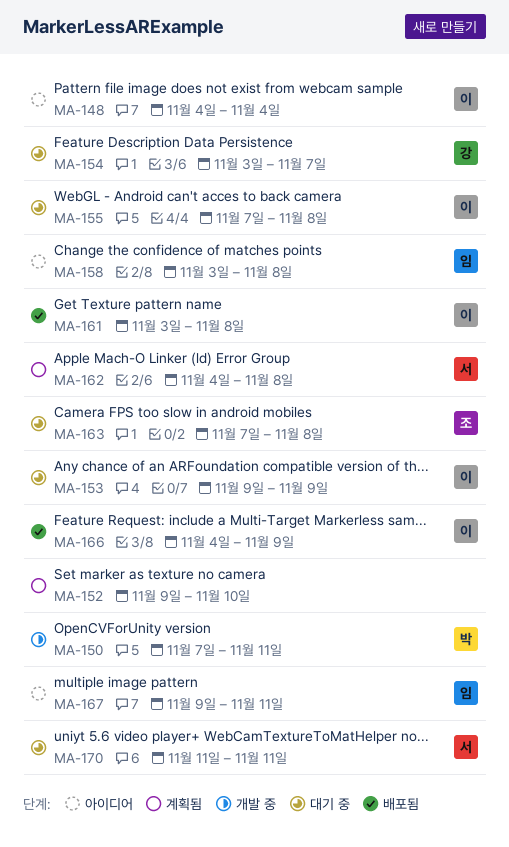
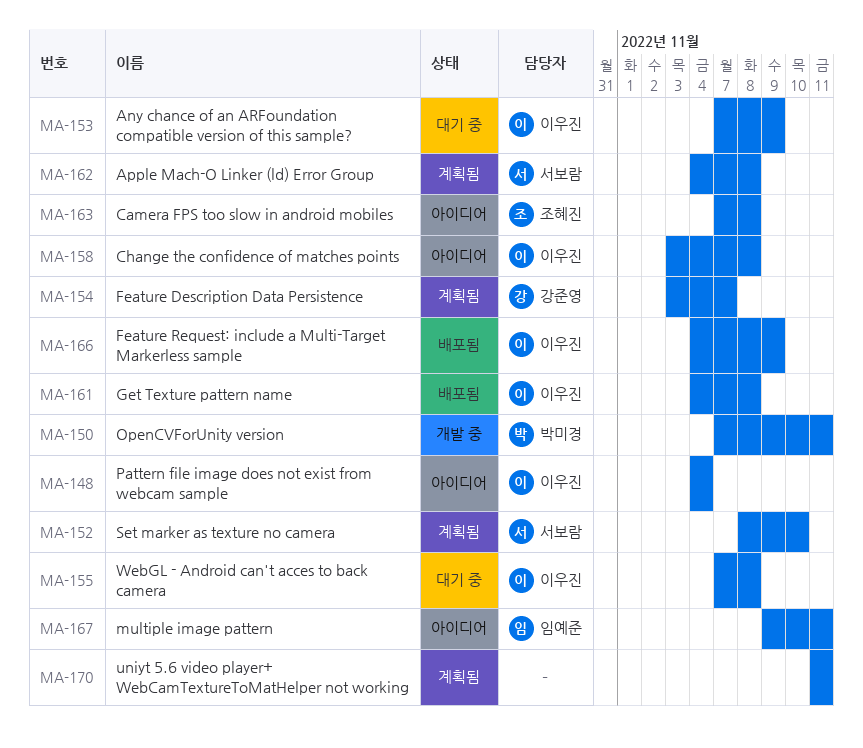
MA-152, owner: none -> 서보람
MA-152, start: Nov 9 -> Nov 8
MA-153, start: Nov 9 -> Nov 7
MA-154, status: 대기 중 -> 계획됨
MA-158, owner: 임예준 -> 이우진
MA-161, start: Nov 3 -> Nov 4
MA-163, status: 대기 중 -> 아이디어
MA-170, status: 대기 중 -> 계획됨
MA-170, owner: 서보람 -> none

